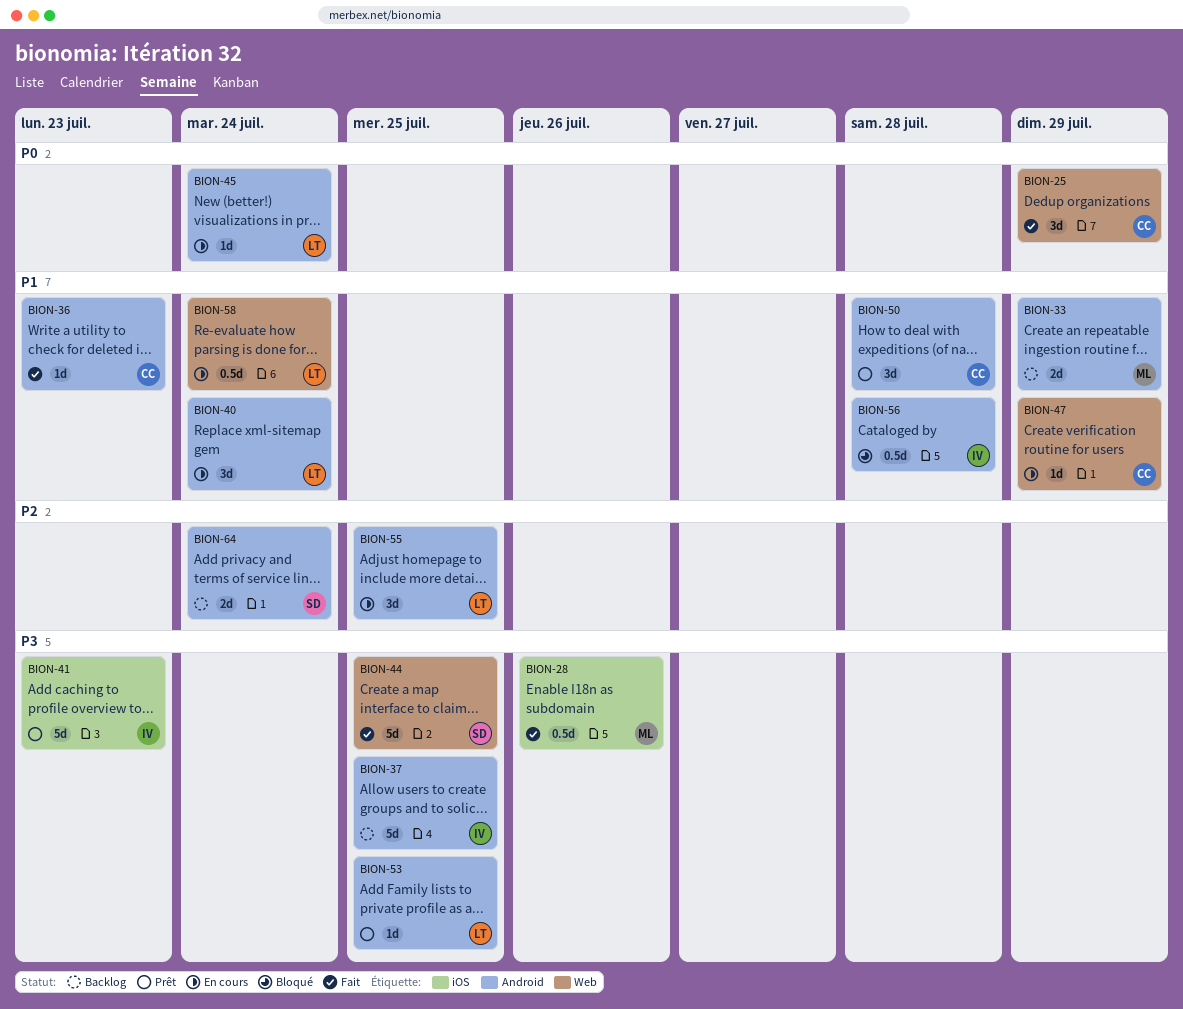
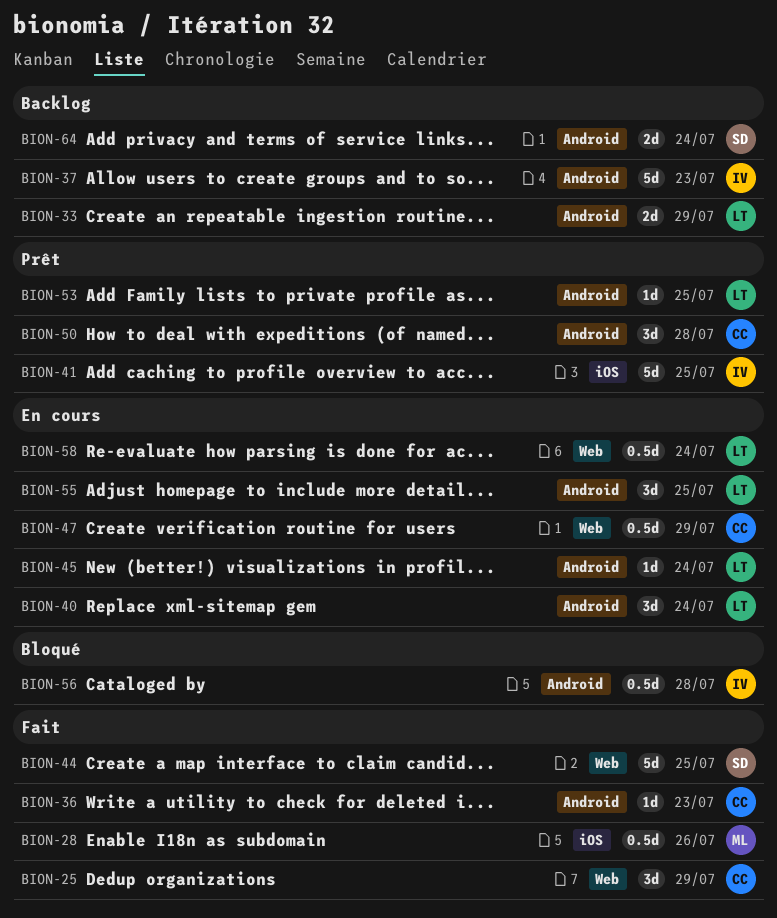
BION-33, owner: ML -> LT
BION-37, due: Jul 25 -> Jul 23
BION-41, due: Jul 23 -> Jul 25
BION-47, estimate: 1d -> 0.5d

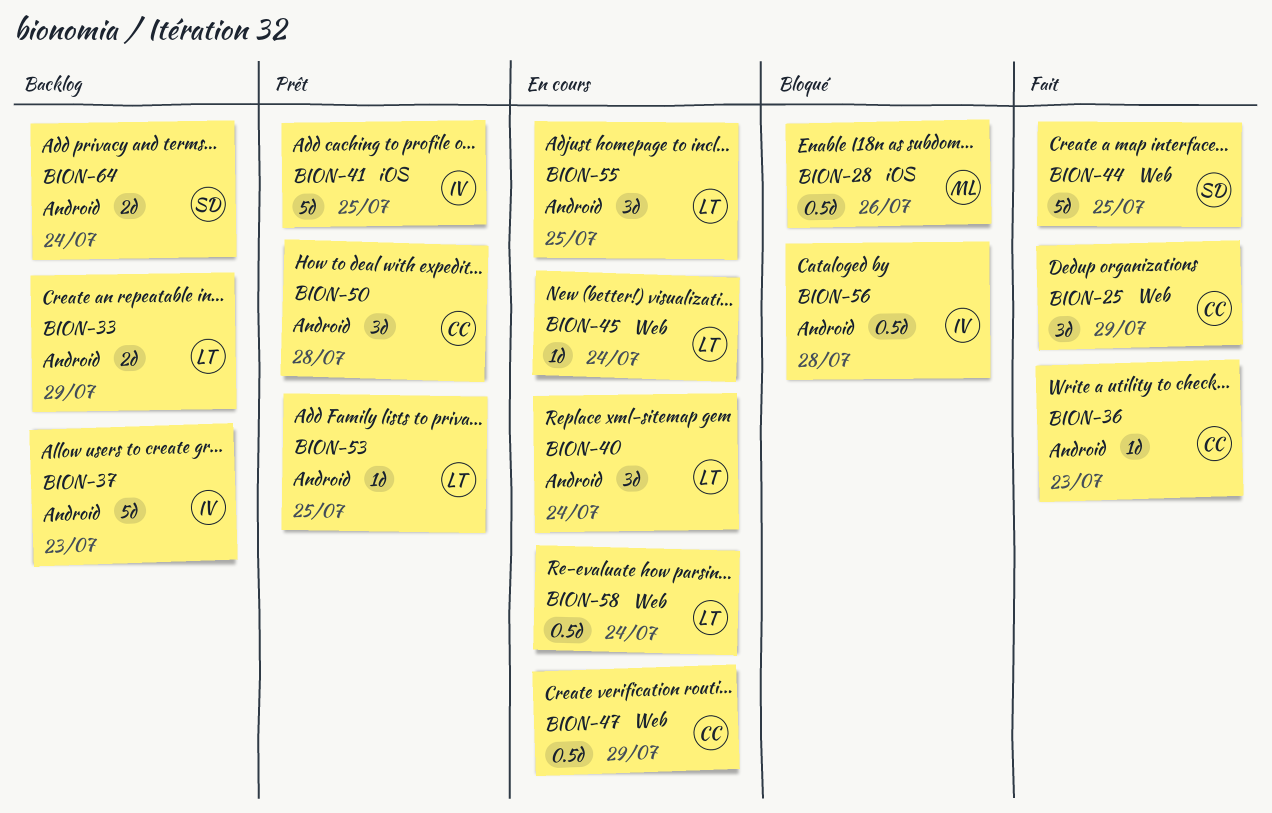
BION-28, status: Fait -> Bloqué
BION-45, label: Android -> Web

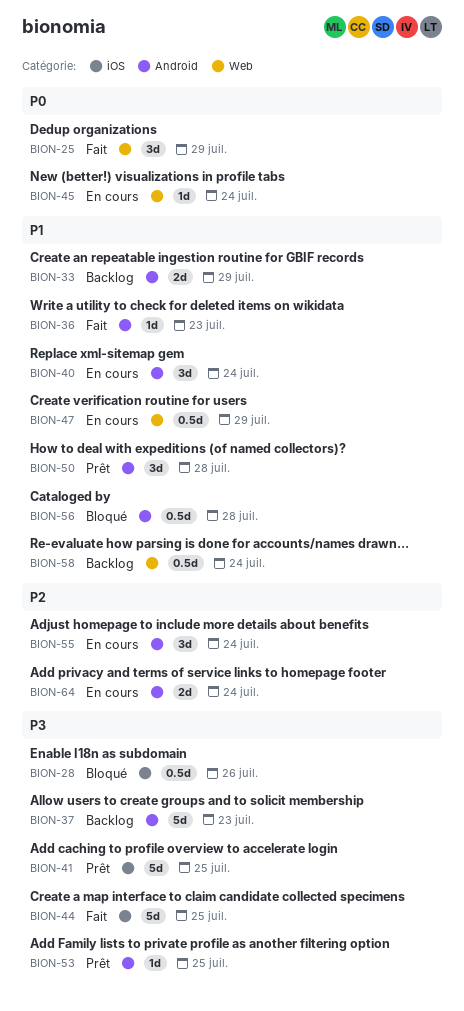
BION-44, label: Web -> iOS
BION-55, due: Jul 25 -> Jul 24
BION-58, status: En cours -> Backlog
BION-64, status: Backlog -> En cours

